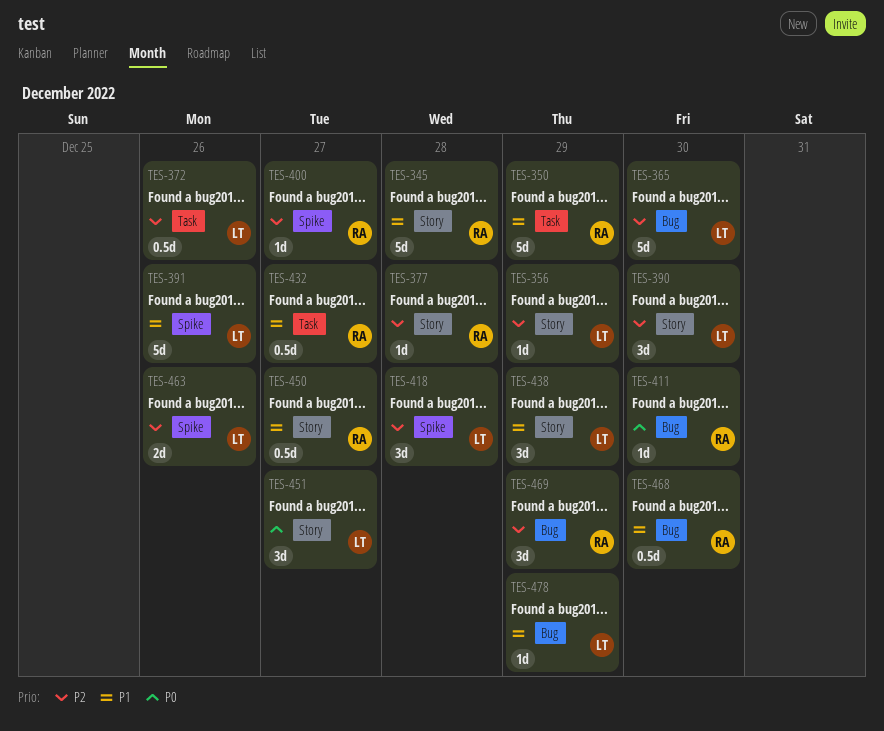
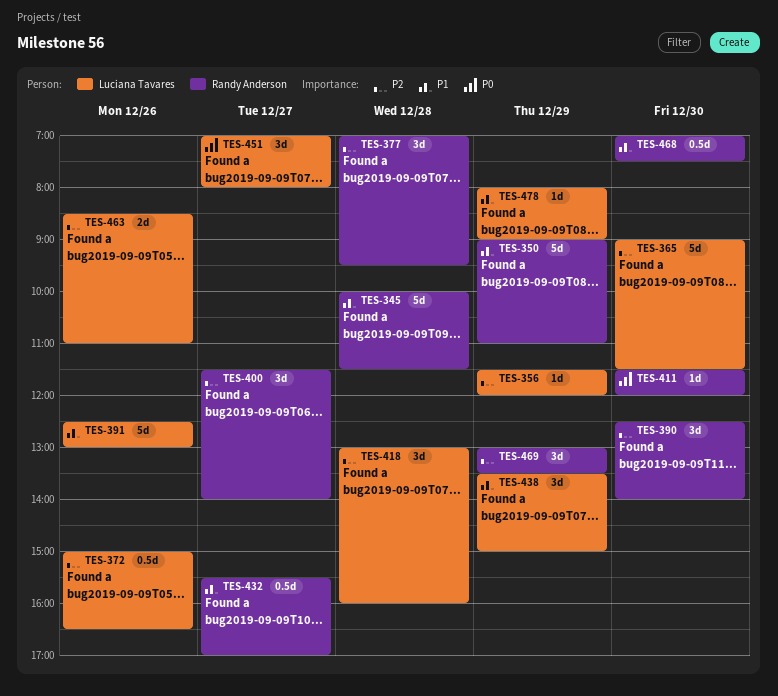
TES-377, estimate: 1d -> 3d
TES-390, owner: Luciana Tavares -> Randy Anderson
TES-400, estimate: 1d -> 3d
TES-450: present -> none

